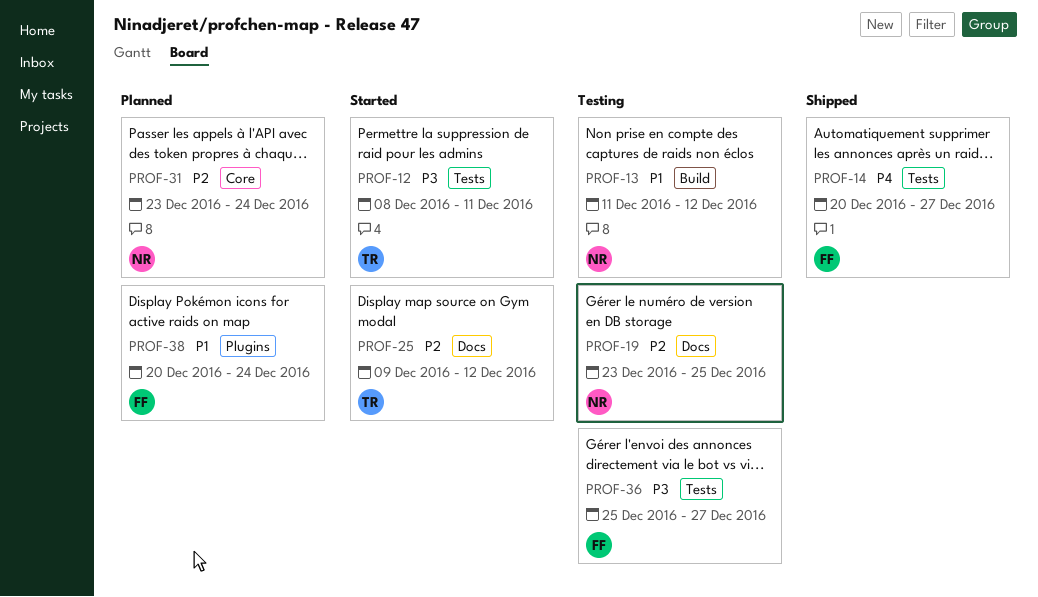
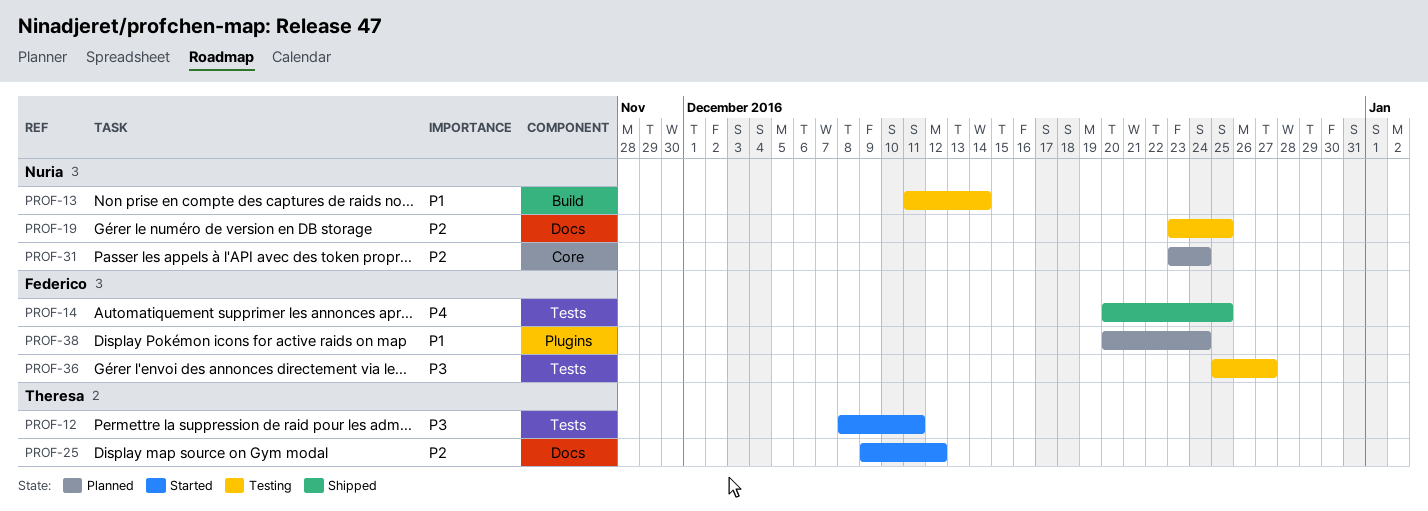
PROF-13, due: Dec 12 -> Dec 14
PROF-14, due: Dec 27 -> Dec 25

